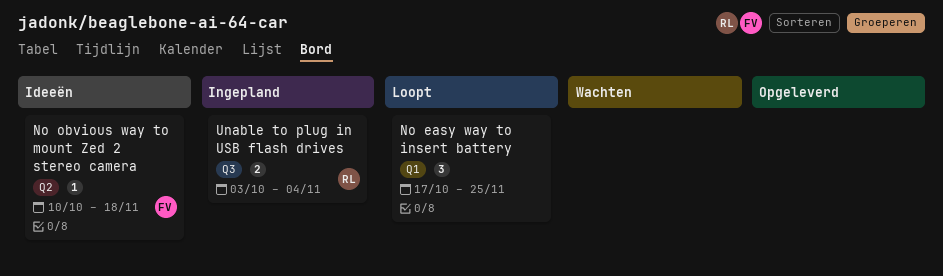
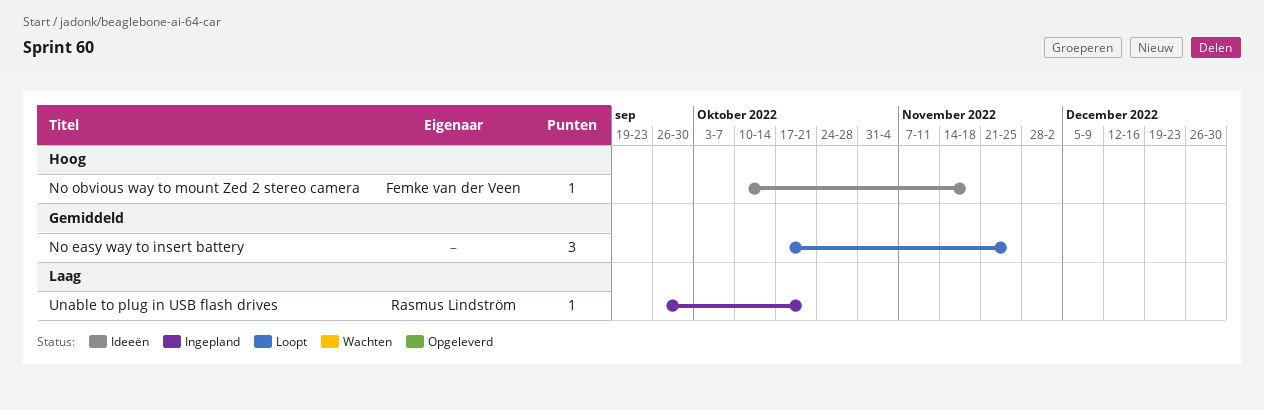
Unable to plug in USB flash drives, estimate: 2 -> 1
Unable to plug in USB flash drives, start: Oct 3 -> Sep 26
Unable to plug in USB flash drives, due: Nov 4 -> Oct 21

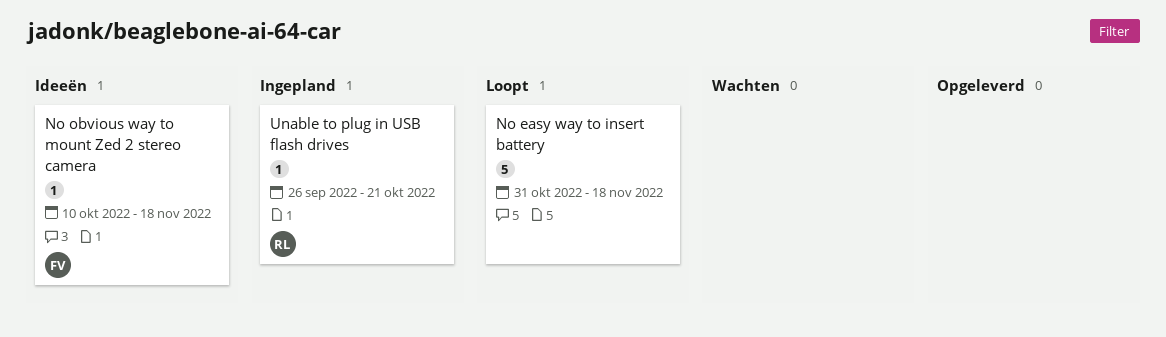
No easy way to insert battery, estimate: 3 -> 5
No easy way to insert battery, start: Oct 17 -> Oct 31
No easy way to insert battery, due: Nov 25 -> Nov 18

